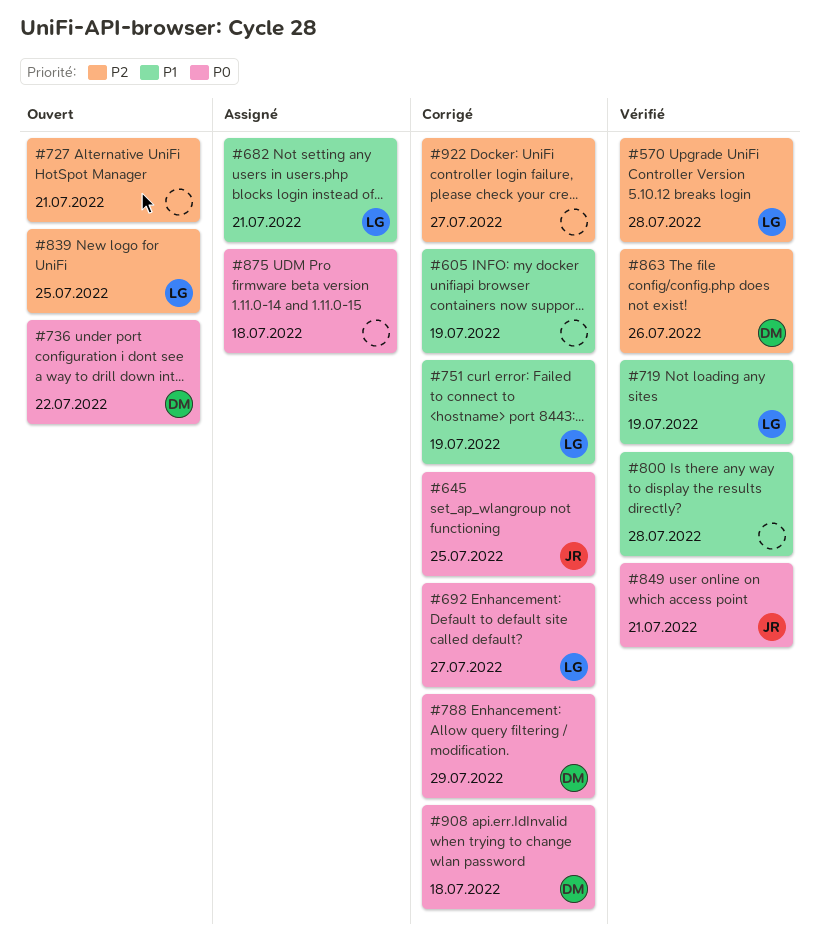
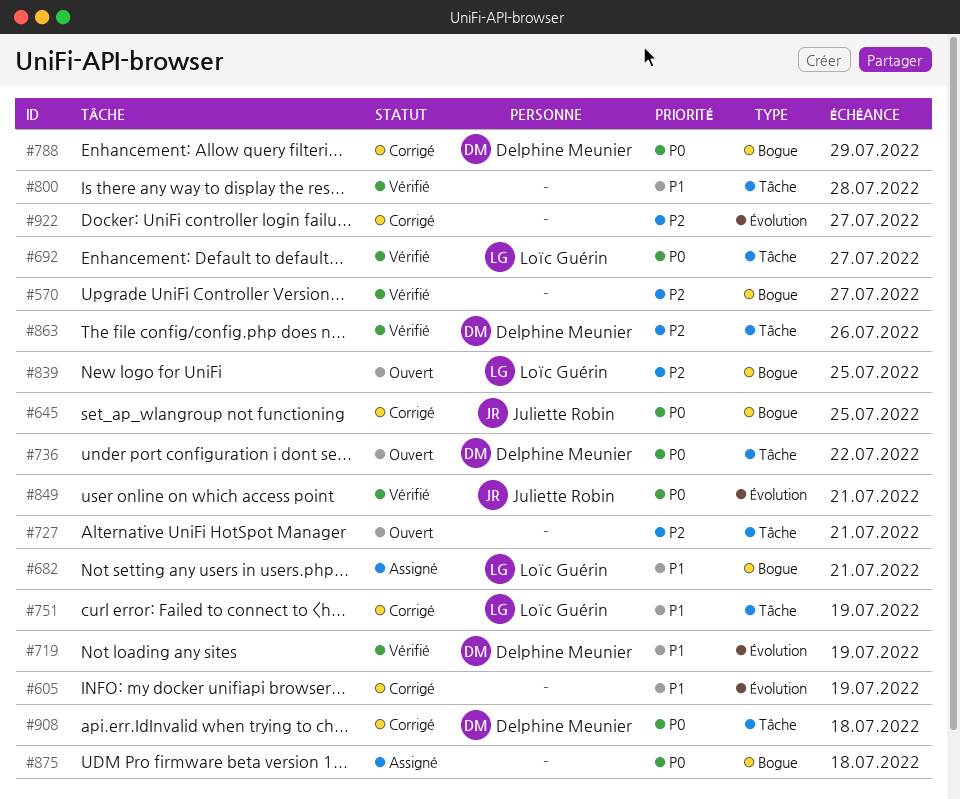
#570, owner: Loïc Guérin -> none
#570, due: Jul 28 -> Jul 27
#692, status: Corrigé -> Vérifié
#719, owner: Loïc Guérin -> Delphine Meunier

